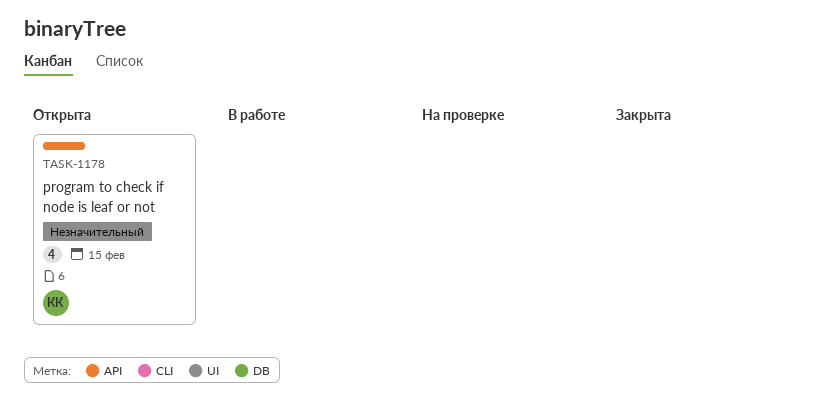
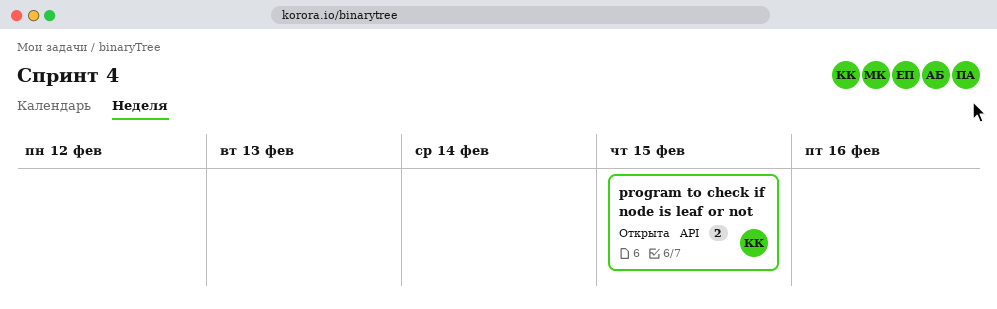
program to check if node is leaf or not, estimate: 4 -> 2

